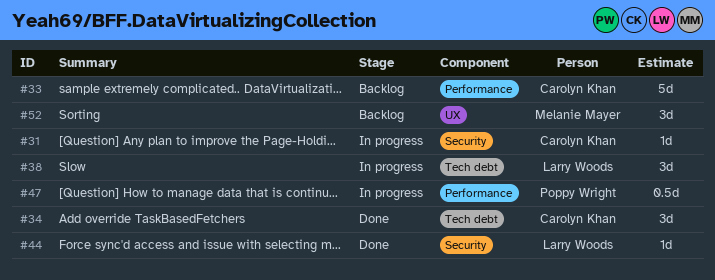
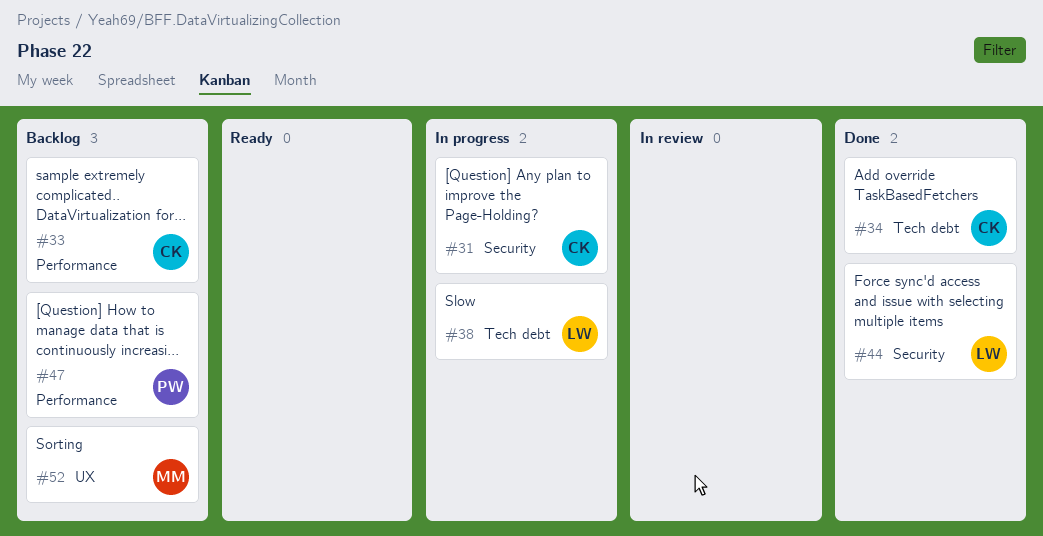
#47, status: In progress -> Backlog

